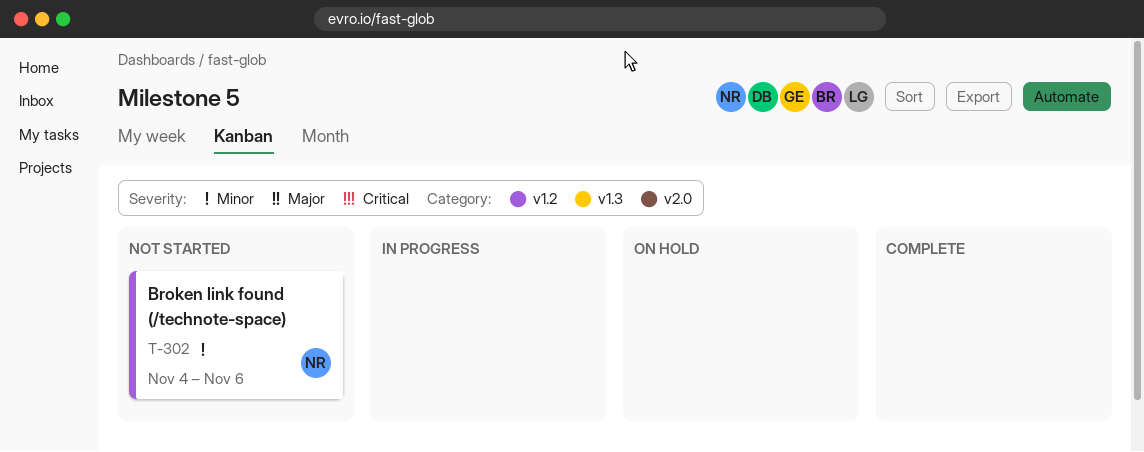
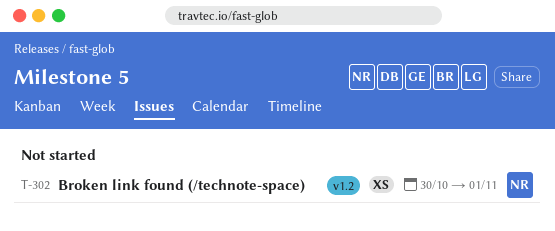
T-302, start: Nov 4 -> Oct 30
T-302, due: Nov 6 -> Nov 1

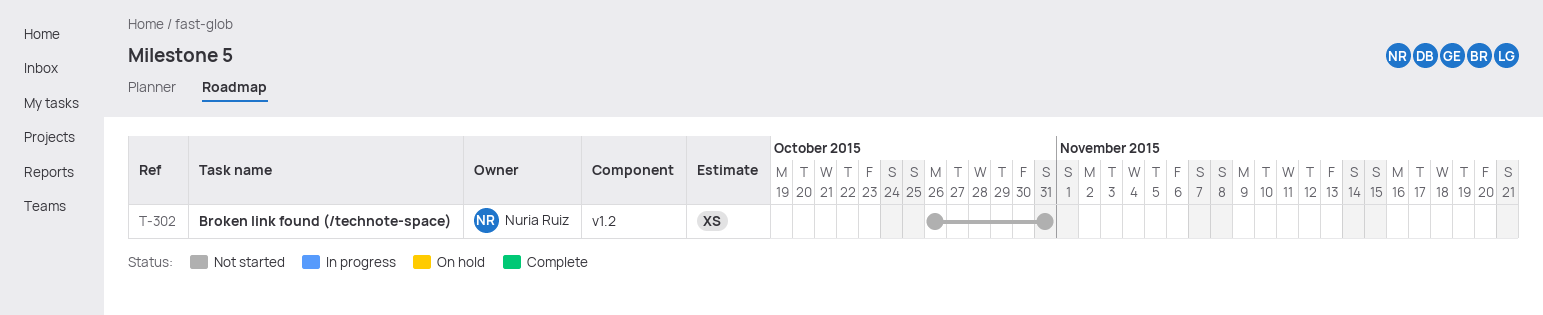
T-302, start: Oct 30 -> Oct 26
T-302, due: Nov 1 -> Oct 31

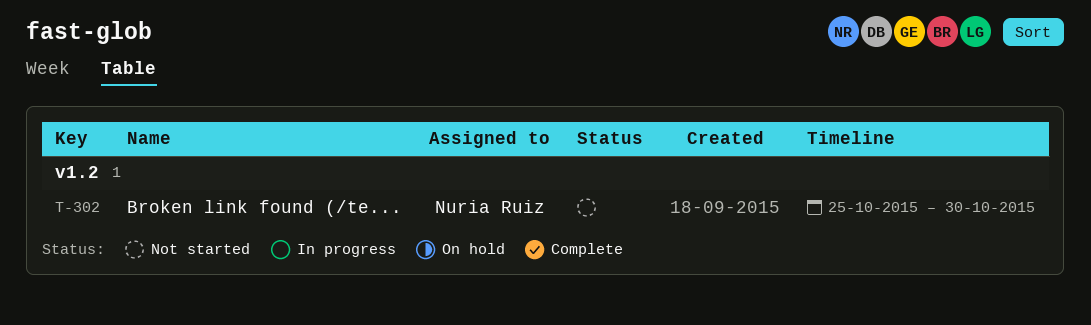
T-302, start: Oct 26 -> Oct 25
T-302, due: Oct 31 -> Oct 30

